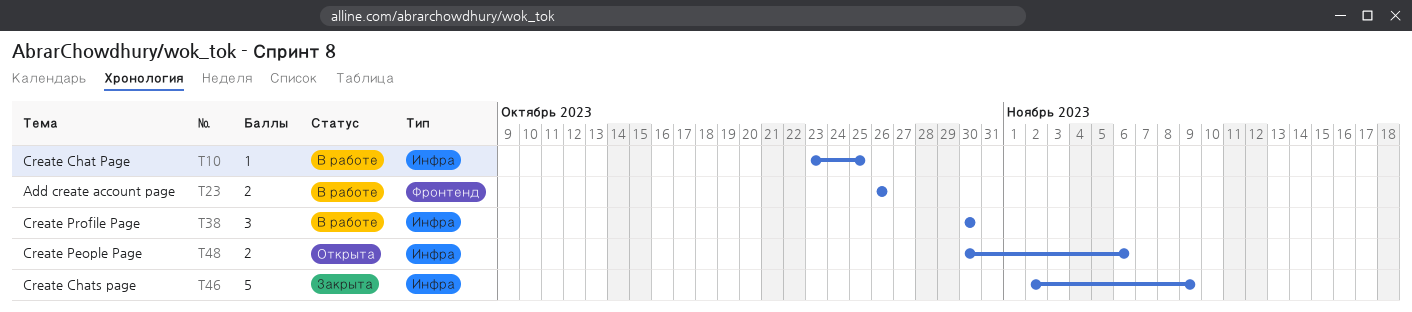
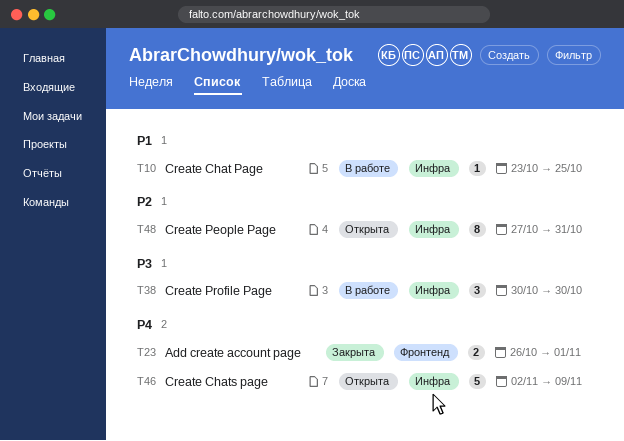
T23, status: В работе -> Закрыта
T23, due: Oct 26 -> Nov 1
T46, status: Закрыта -> Открыта
T48, estimate: 2 -> 8
T48, start: Oct 30 -> Oct 27
T48, due: Nov 6 -> Oct 31

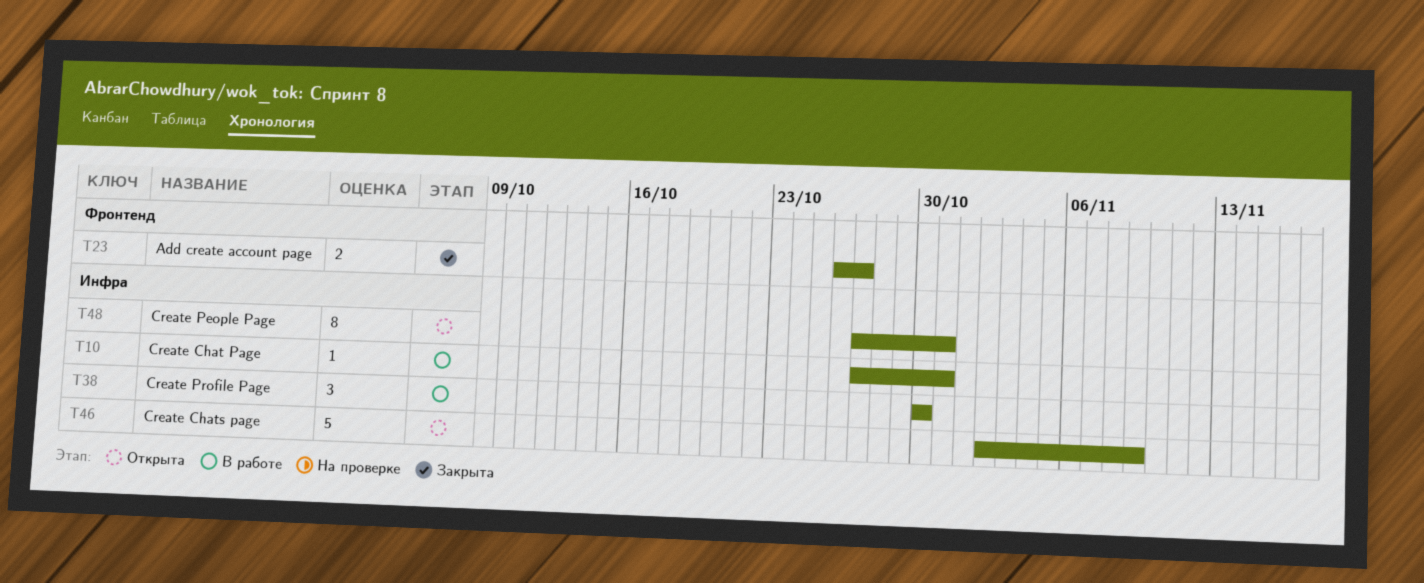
T10, start: Oct 23 -> Oct 27
T10, due: Oct 25 -> Oct 31
T23, due: Nov 1 -> Oct 27

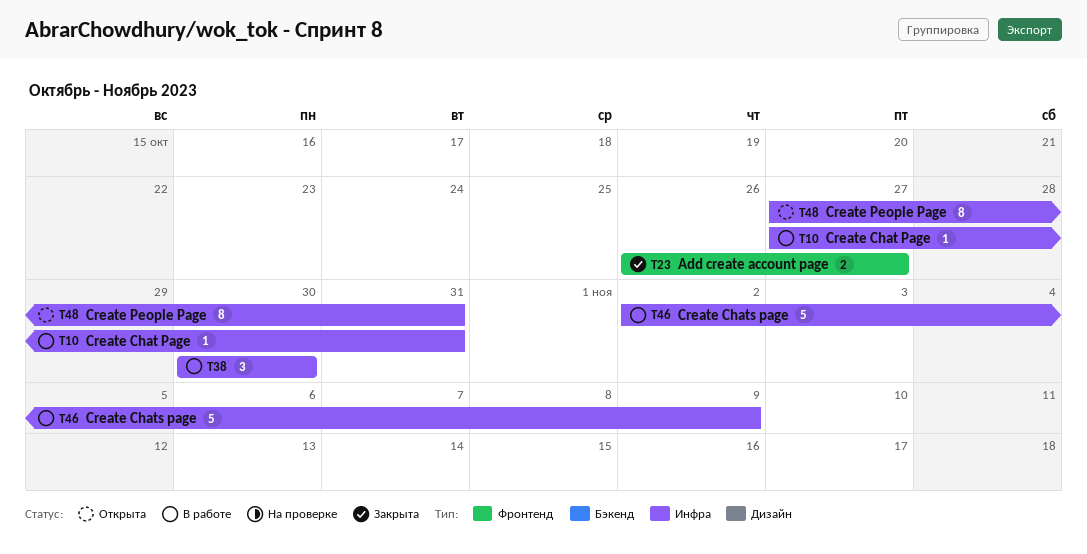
T46, status: Открыта -> В работе

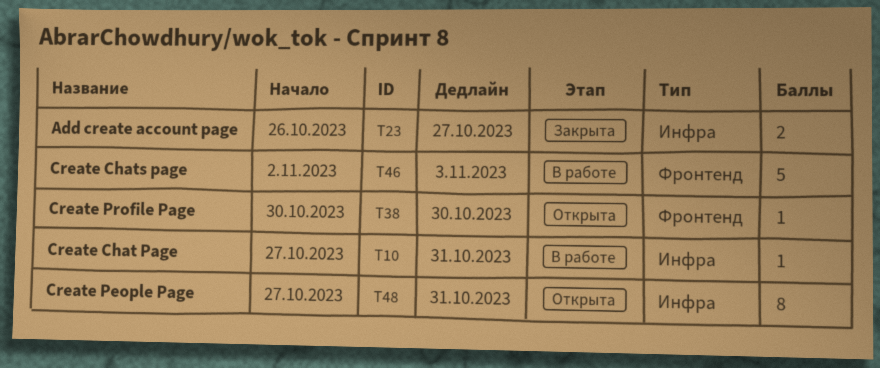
T23, label: Фронтенд -> Инфра
T38, status: В работе -> Открыта
T38, label: Инфра -> Фронтенд
T38, estimate: 3 -> 1
T46, label: Инфра -> Фронтенд
T46, due: Nov 9 -> Nov 3

